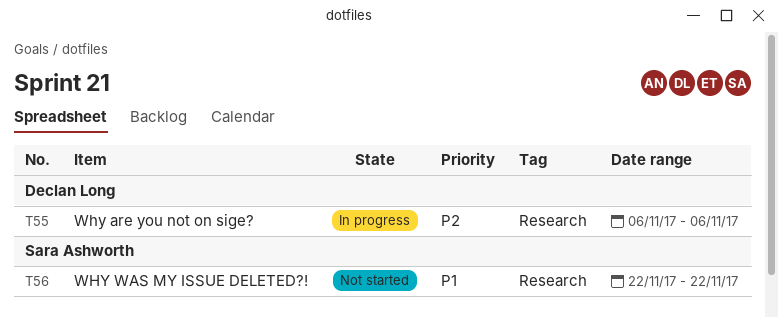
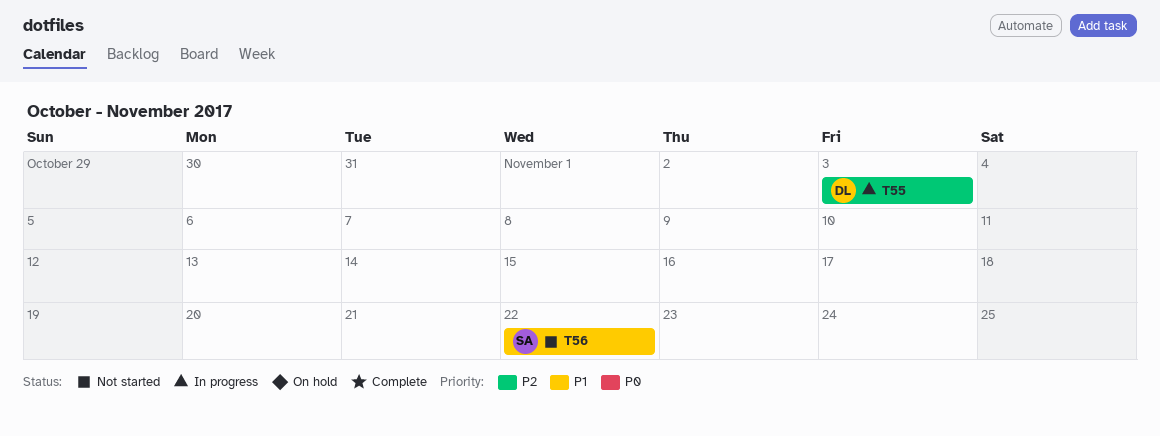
T55, start: Nov 6 -> Nov 3
T55, due: Nov 6 -> Nov 3

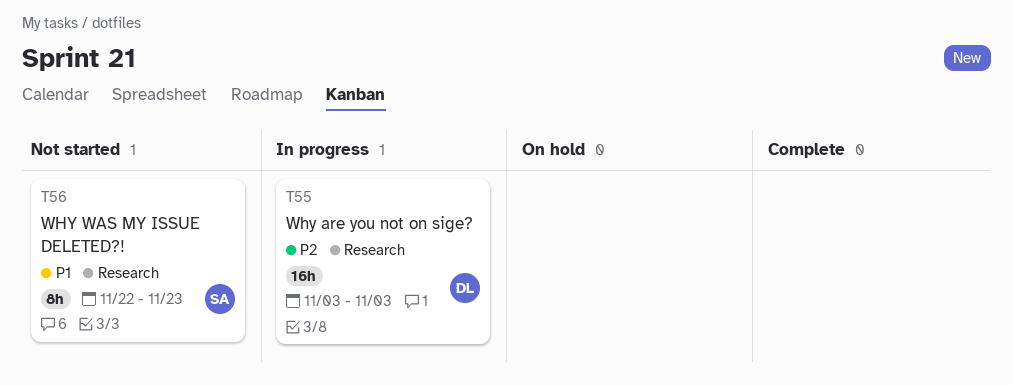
T56, due: Nov 22 -> Nov 23

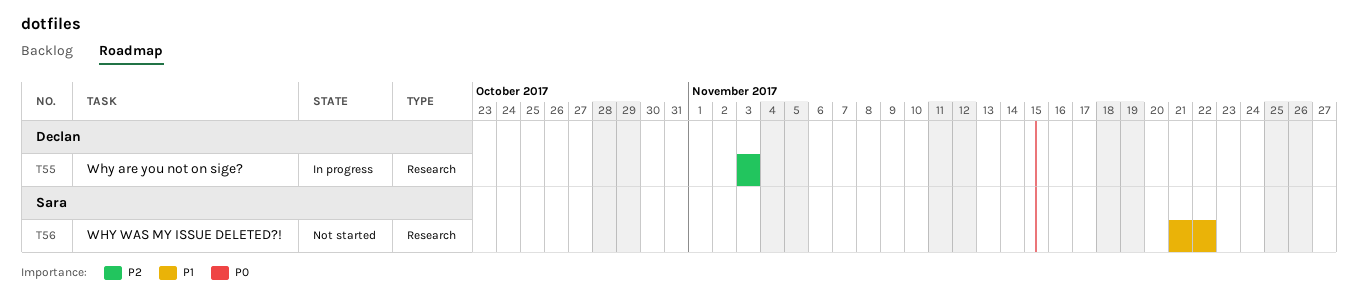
T56, start: Nov 22 -> Nov 21
T56, due: Nov 23 -> Nov 22

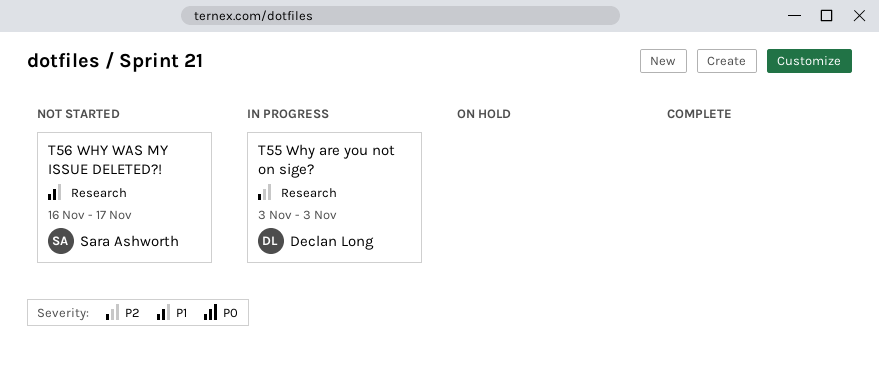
T56, start: Nov 21 -> Nov 16
T56, due: Nov 22 -> Nov 17

